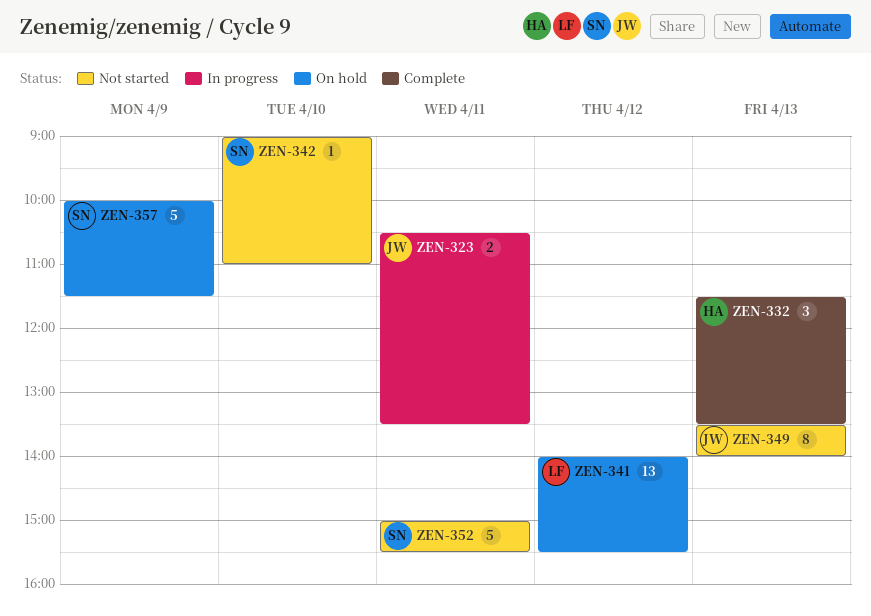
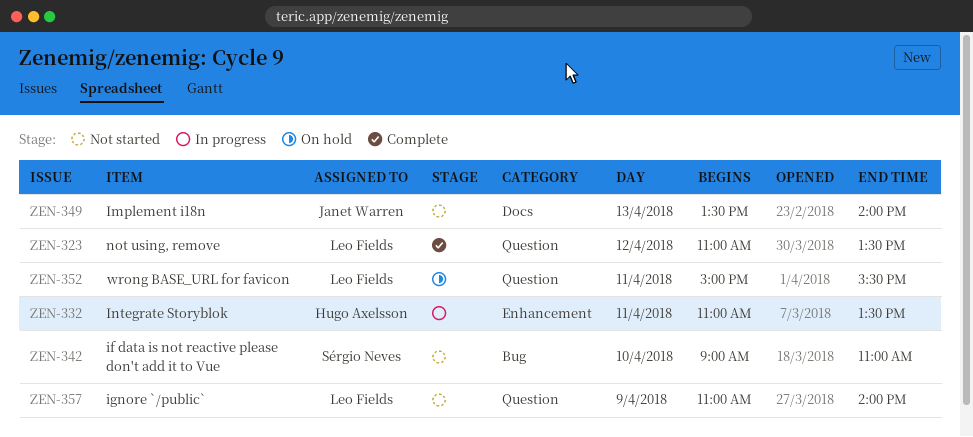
ZEN-323, status: In progress -> Complete
ZEN-323, owner: Janet Warren -> Leo Fields
ZEN-323, day: Apr 11 -> Apr 12
ZEN-323, begins: 10:30 -> 11:00
ZEN-332, status: Complete -> In progress
ZEN-332, day: Apr 13 -> Apr 11
ZEN-332, begins: 11:30 -> 11:00
ZEN-341: present -> none
ZEN-352, status: Not started -> On hold
ZEN-352, owner: Sérgio Neves -> Leo Fields
ZEN-357, status: On hold -> Not started
ZEN-357, owner: Sérgio Neves -> Leo Fields
ZEN-357, begins: 10:00 -> 11:00
ZEN-357, ends: 11:30 -> 14:00

